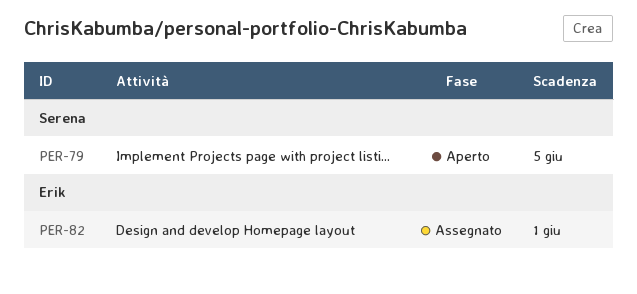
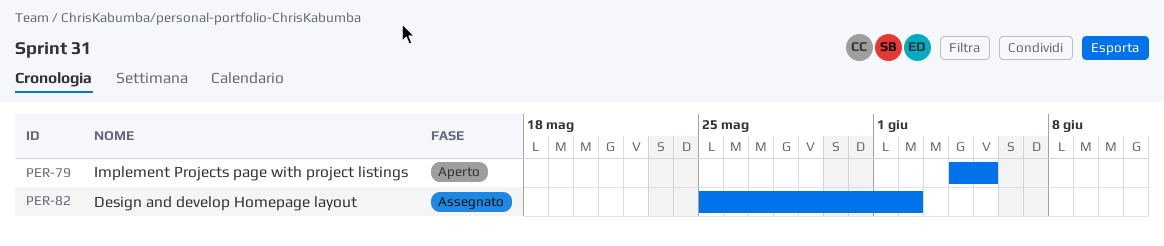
PER-82, due: Jun 1 -> Jun 2

